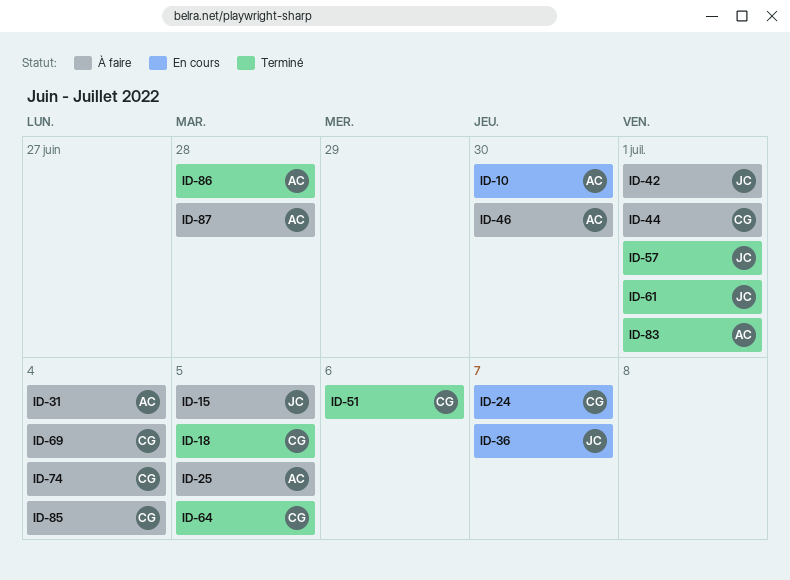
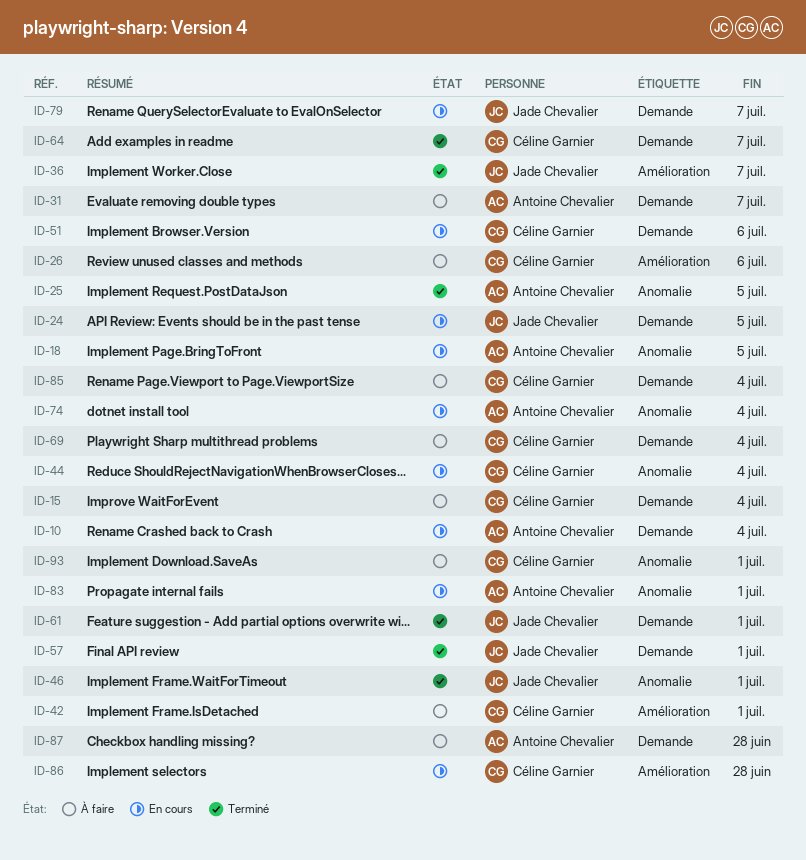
ID-10, due: Jun 30 -> Jul 4
ID-15, owner: Jade Chevalier -> Céline Garnier
ID-15, due: Jul 5 -> Jul 4
ID-18, status: Terminé -> En cours
ID-18, owner: Céline Garnier -> Antoine Chevalier
ID-24, owner: Céline Garnier -> Jade Chevalier
ID-24, due: Jul 7 -> Jul 5
ID-25, status: À faire -> Terminé
ID-26: none -> present
ID-31, due: Jul 4 -> Jul 7
ID-36, status: En cours -> Terminé
ID-42, owner: Jade Chevalier -> Céline Garnier
ID-44, status: À faire -> En cours
ID-44, due: Jul 1 -> Jul 4
ID-46, status: À faire -> Terminé
ID-46, owner: Antoine Chevalier -> Jade Chevalier
ID-46, due: Jun 30 -> Jul 1
ID-51, status: Terminé -> En cours
ID-64, due: Jul 5 -> Jul 7
ID-74, status: À faire -> En cours
ID-74, owner: Céline Garnier -> Antoine Chevalier
ID-79: none -> present
ID-83, status: Terminé -> En cours
ID-86, status: Terminé -> En cours
ID-86, owner: Antoine Chevalier -> Céline Garnier
ID-93: none -> present

